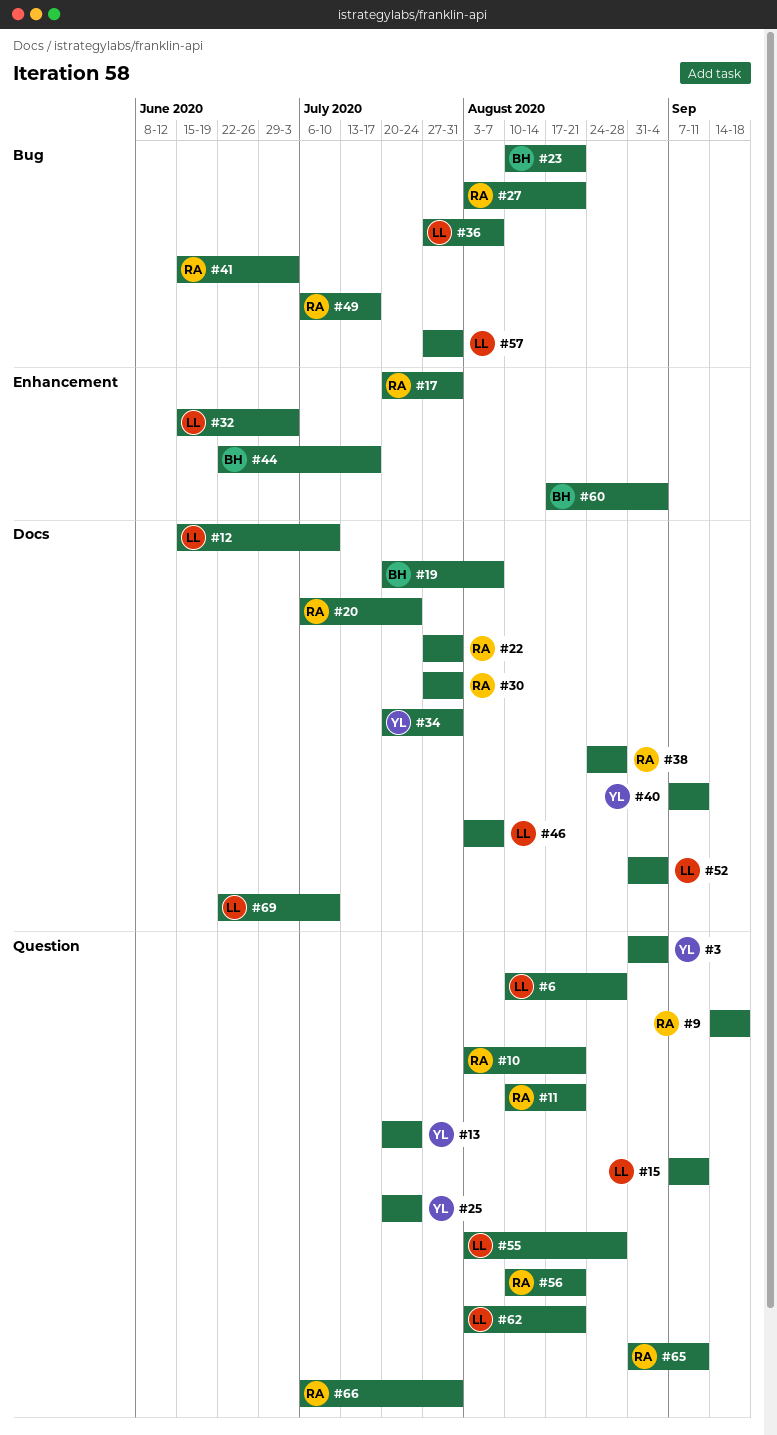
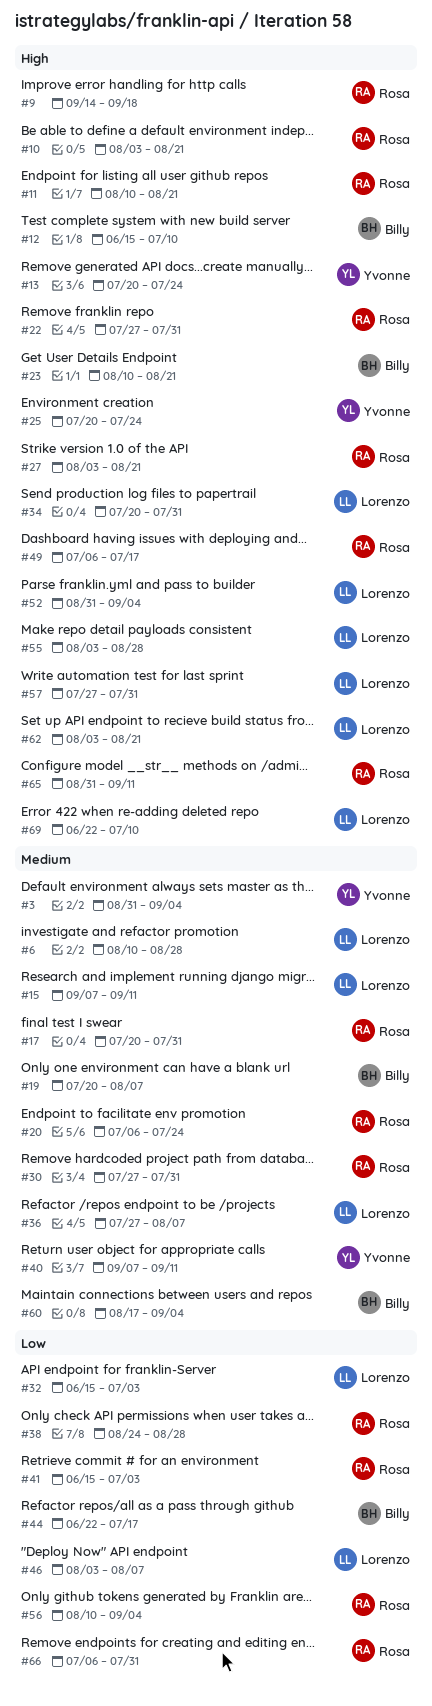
#12, owner: Lorenzo -> Billy
#34, owner: Yvonne -> Lorenzo
#56, due: Aug 21 -> Sep 4

